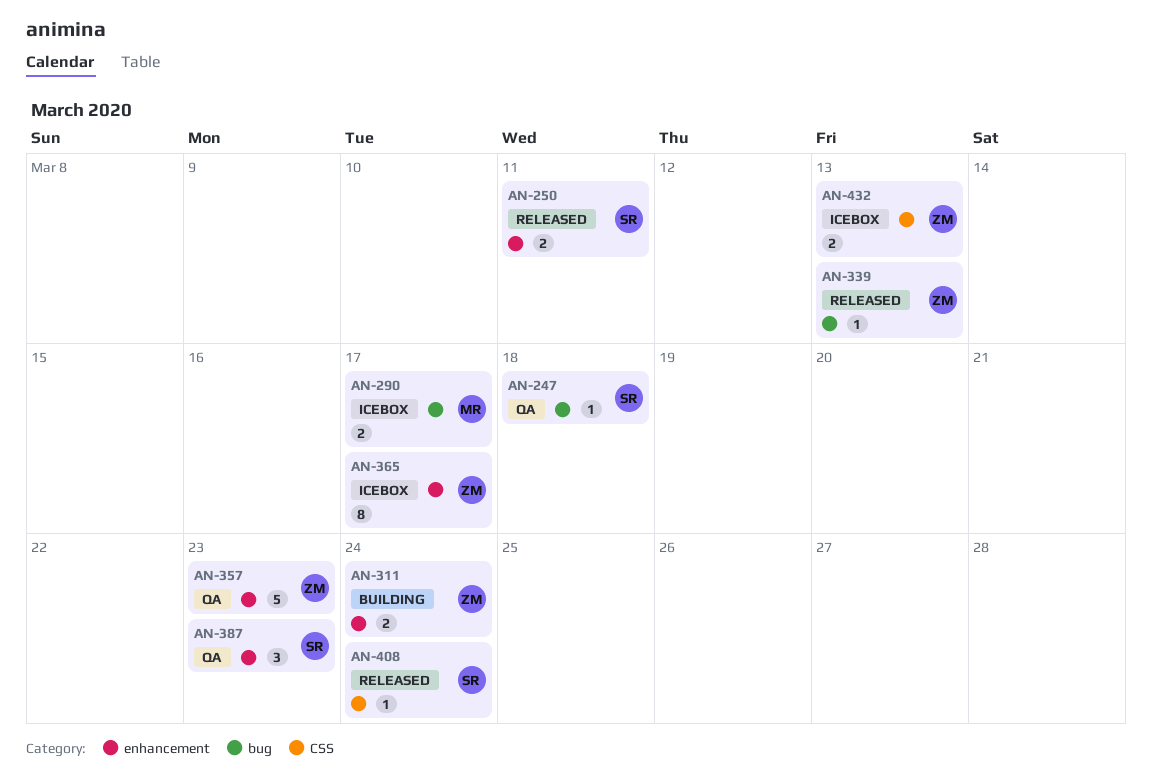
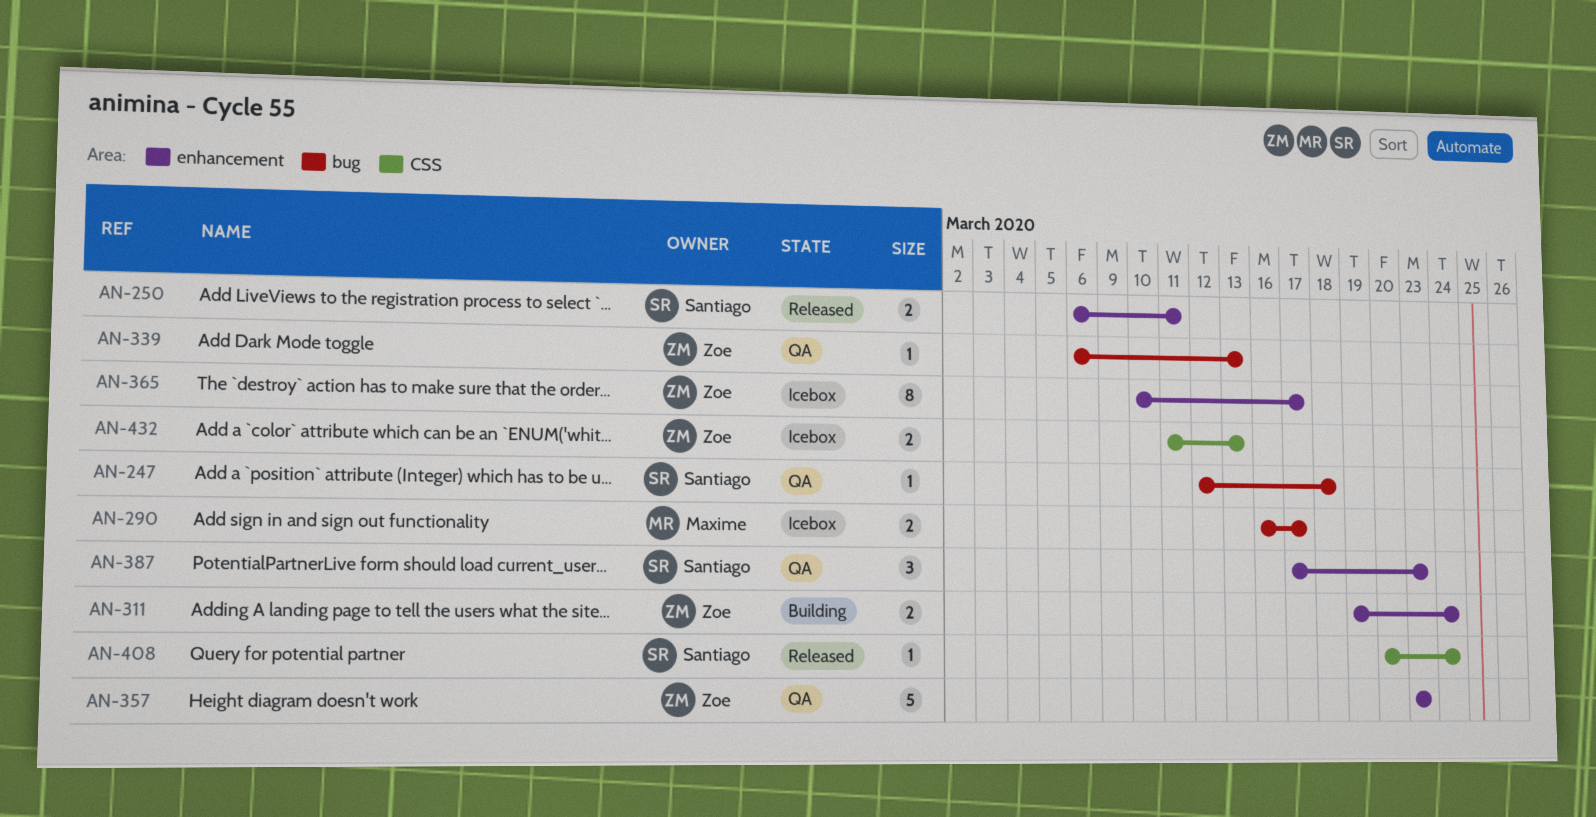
AN-339, status: Released -> QA

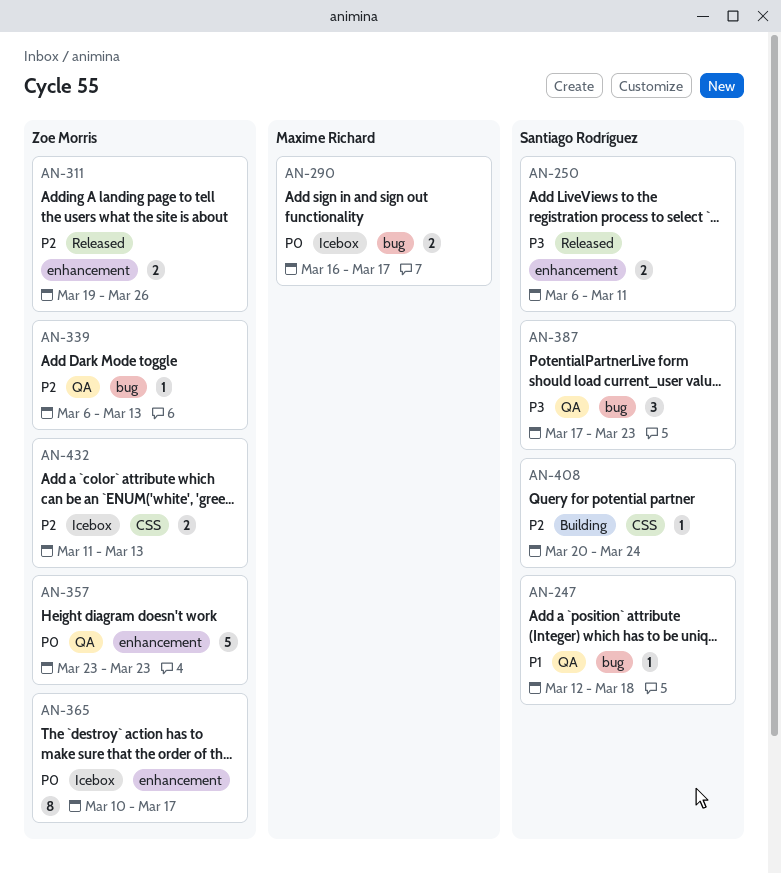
AN-311, status: Building -> Released
AN-311, due: Mar 24 -> Mar 26
AN-387, label: enhancement -> bug
AN-408, status: Released -> Building

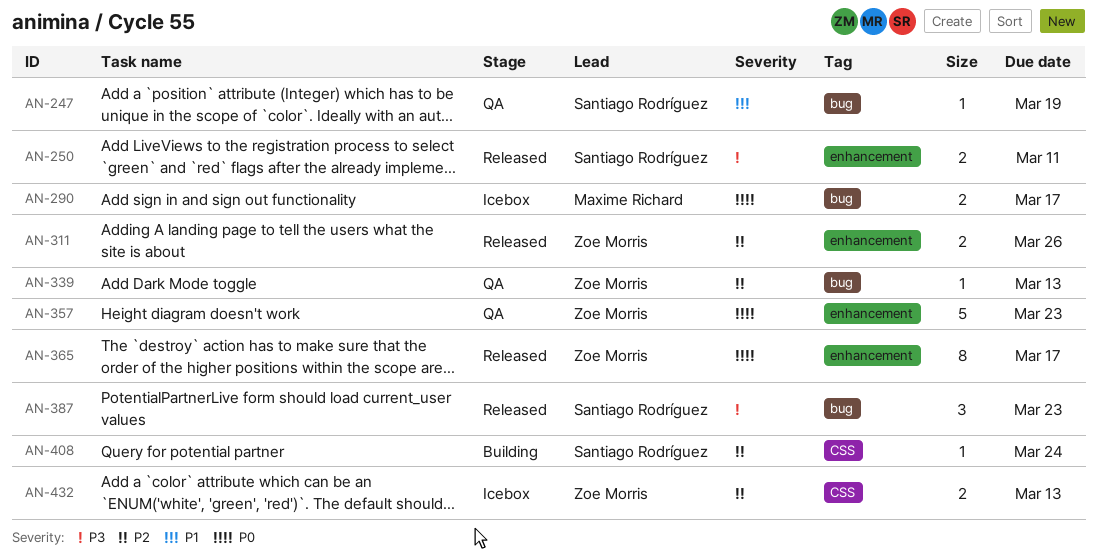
AN-247, due: Mar 18 -> Mar 19
AN-365, status: Icebox -> Released
AN-387, status: QA -> Released

